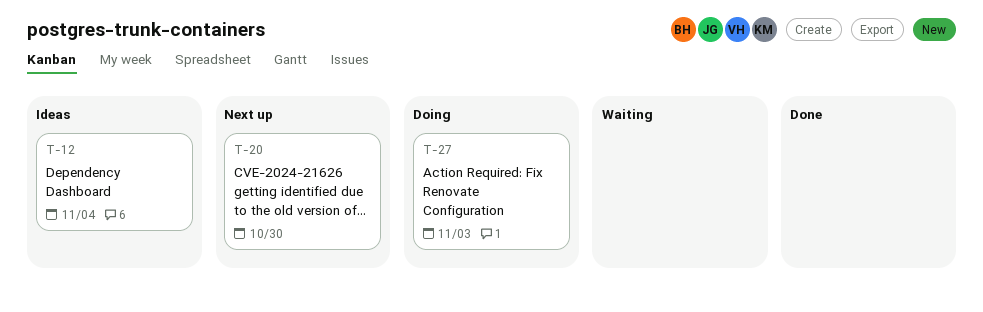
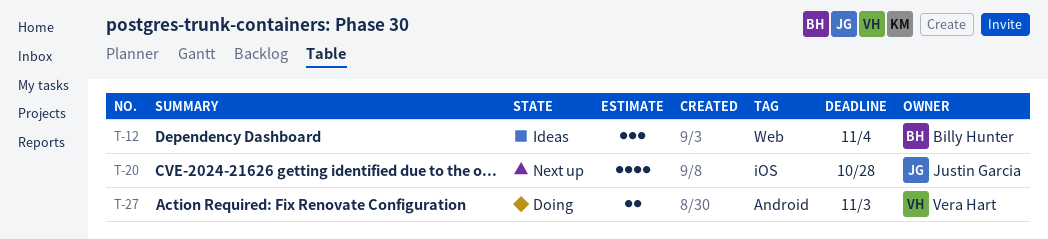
T-20, due: Oct 30 -> Oct 28

